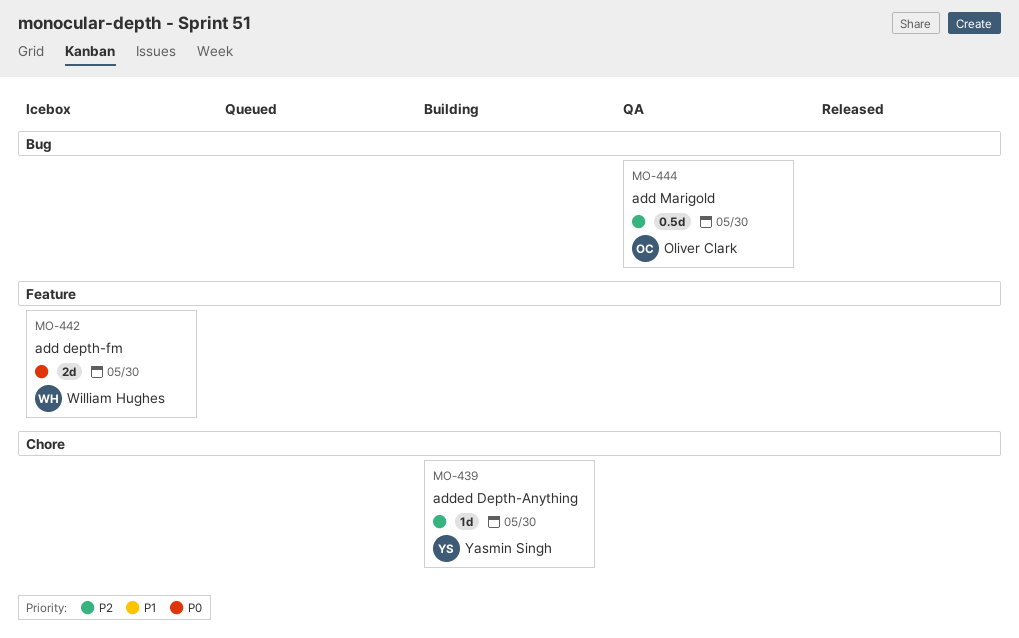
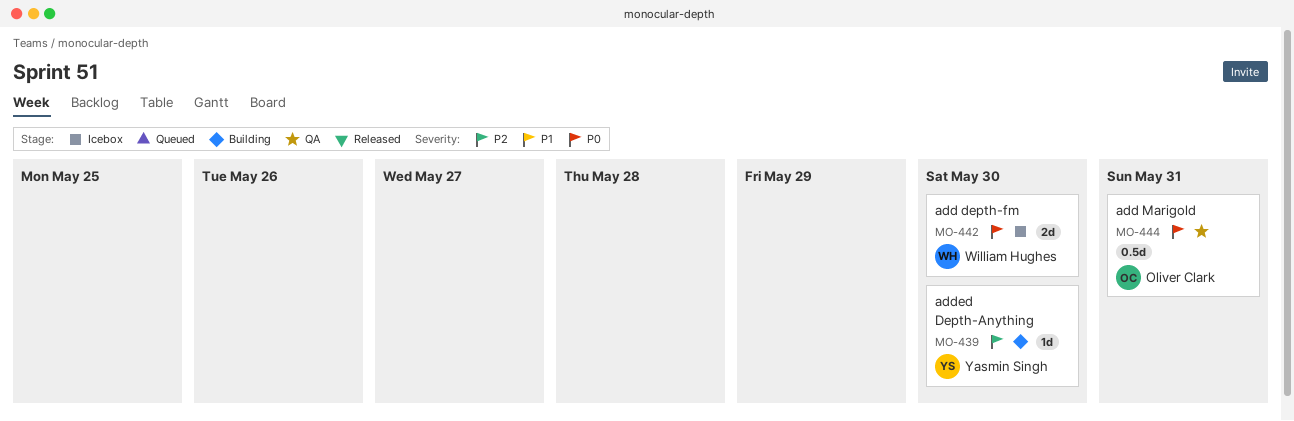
MO-444, priority: P2 -> P0
MO-444, due: May 30 -> May 31

